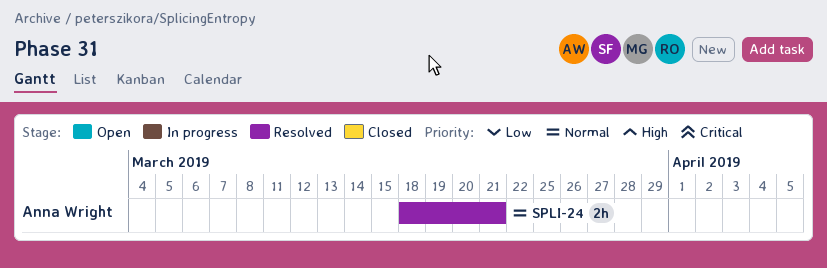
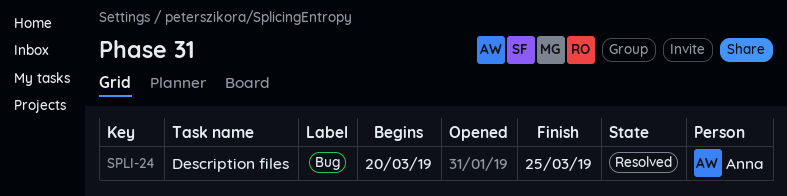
SPLI-24, start: Mar 18 -> Mar 20
SPLI-24, due: Mar 21 -> Mar 25

